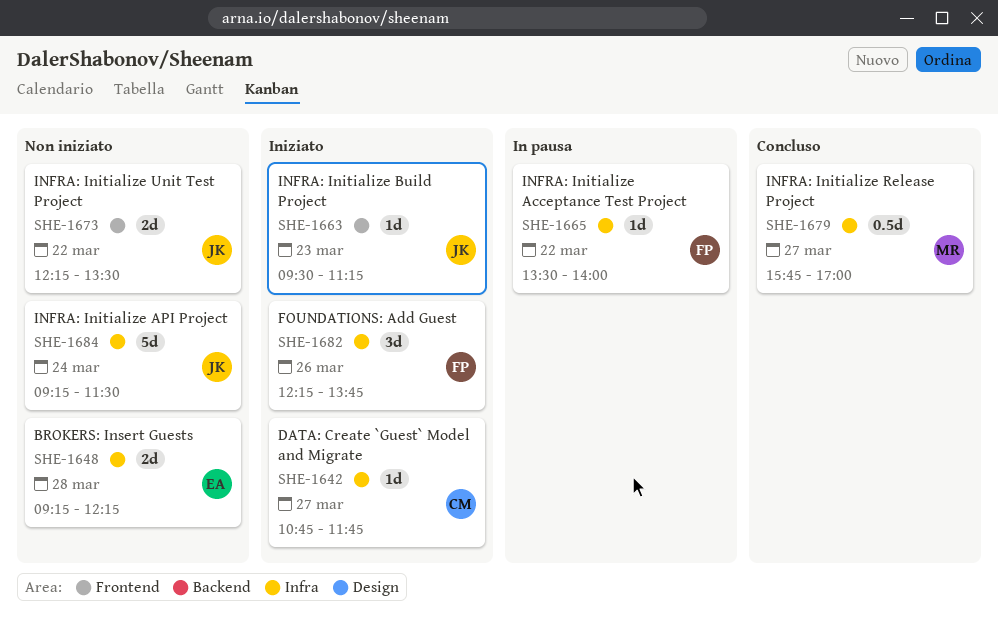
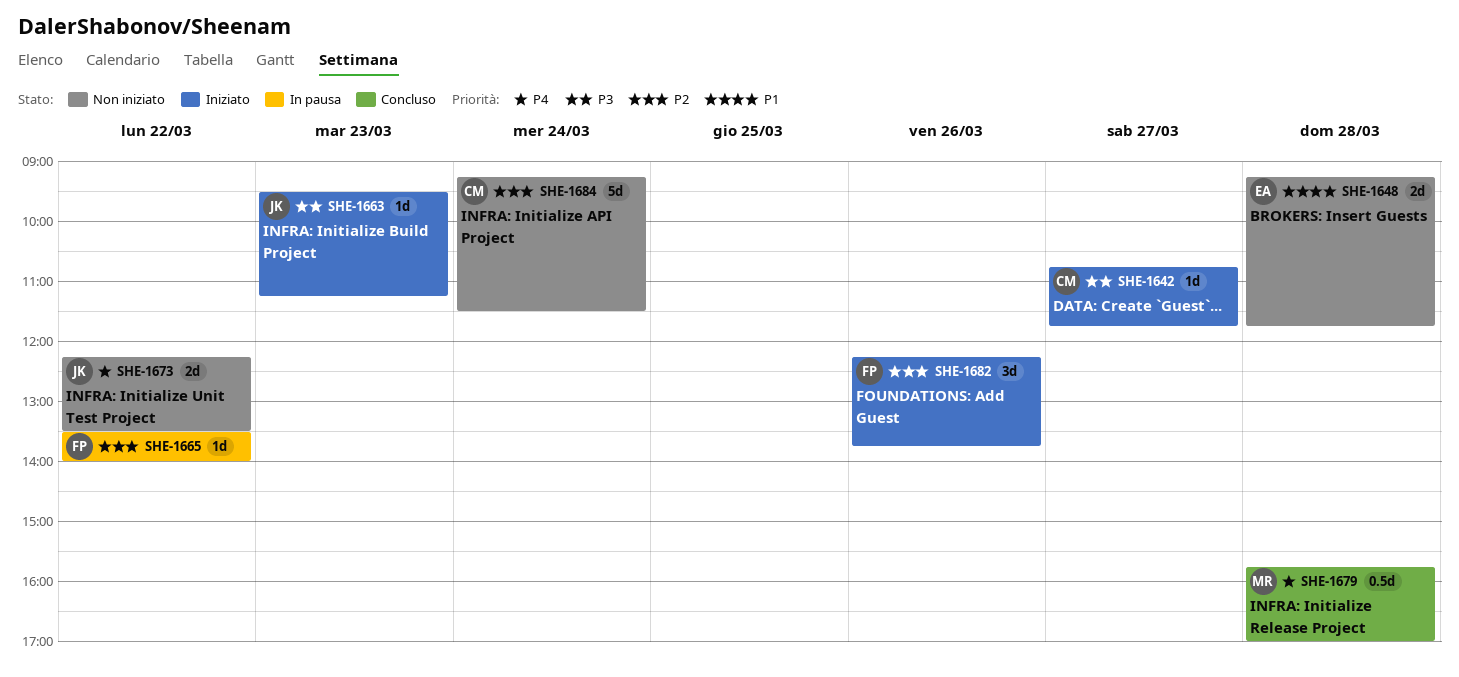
SHE-1648, ends: 12:15 -> 11:45
SHE-1679, day: Mar 27 -> Mar 28
SHE-1684, owner: JK -> CM

